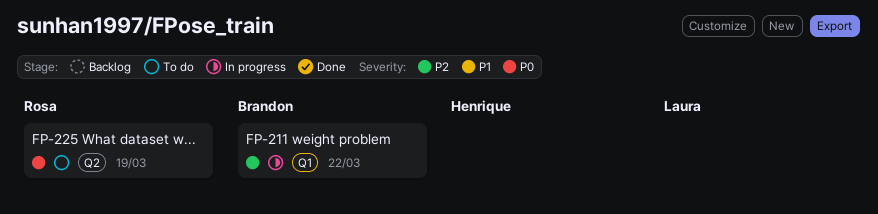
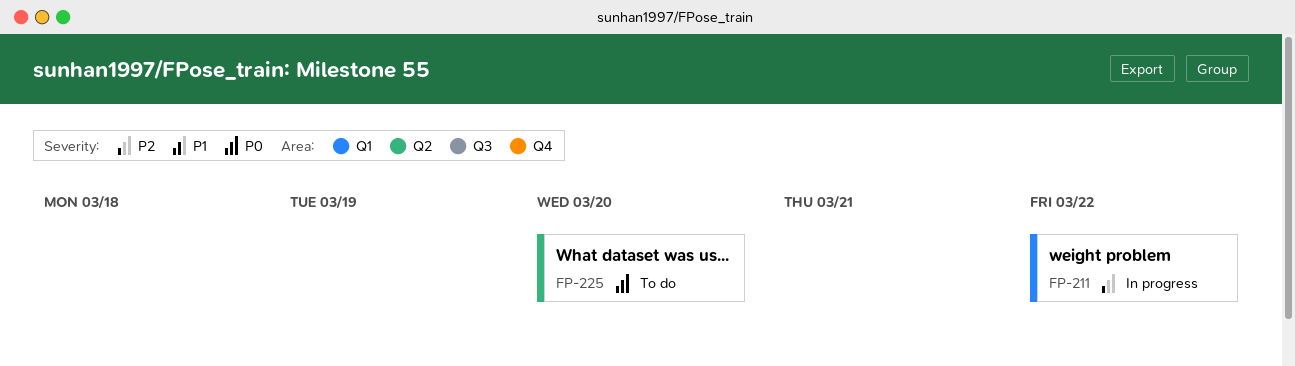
FP-225, due: Mar 19 -> Mar 20

